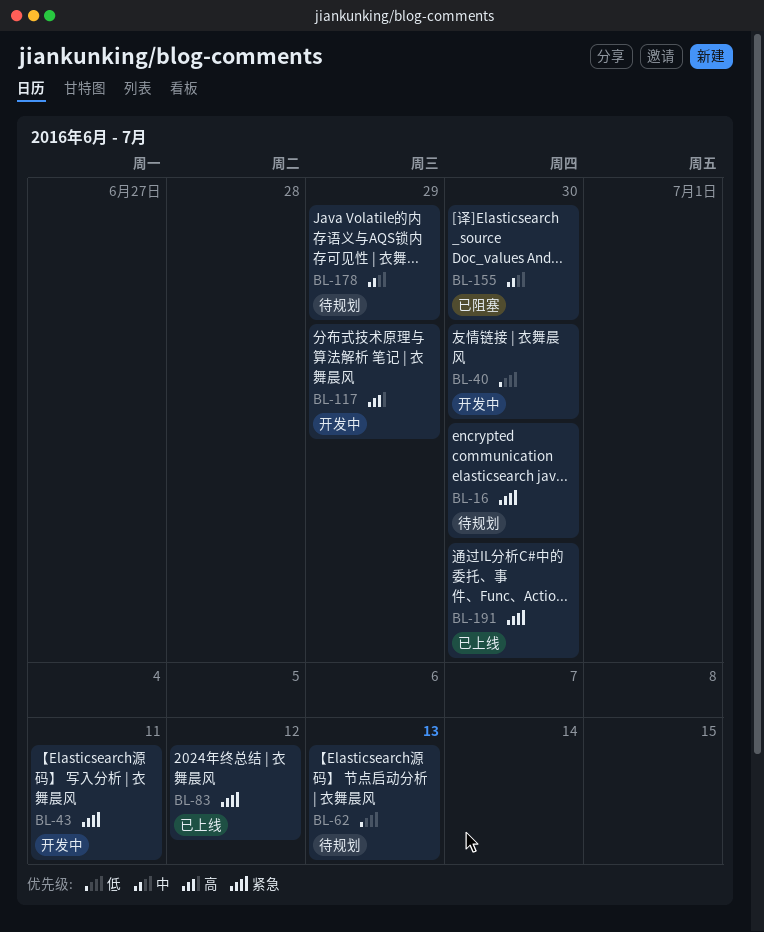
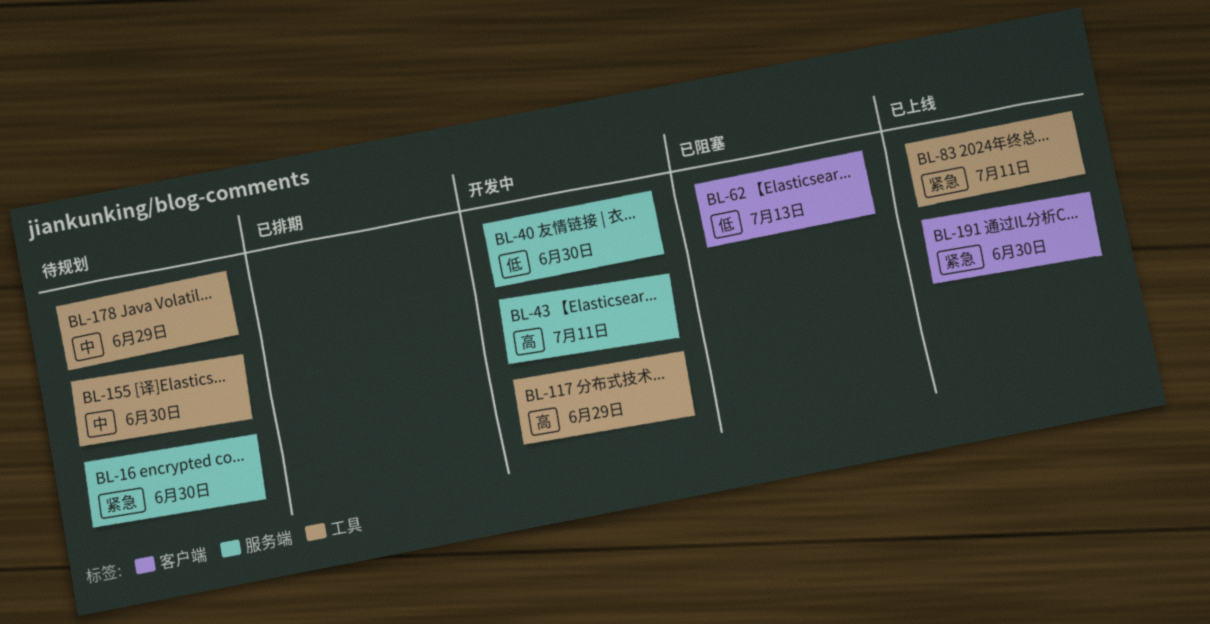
BL-43, priority: 紧急 -> 高
BL-62, status: 待规划 -> 已阻塞
BL-83, due: Jul 12 -> Jul 11
BL-155, status: 已阻塞 -> 待规划

